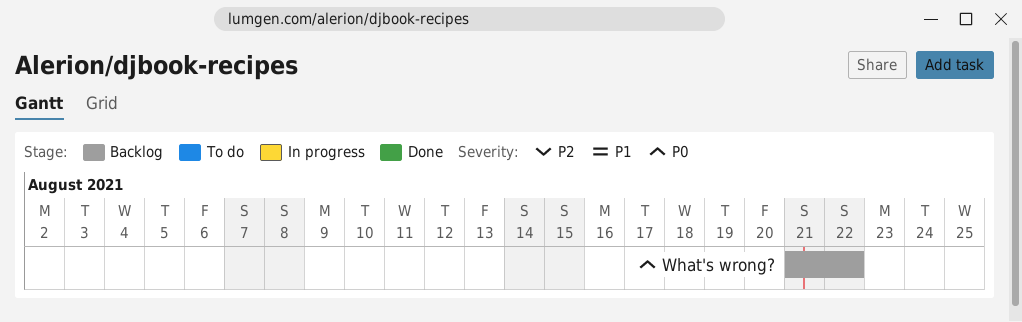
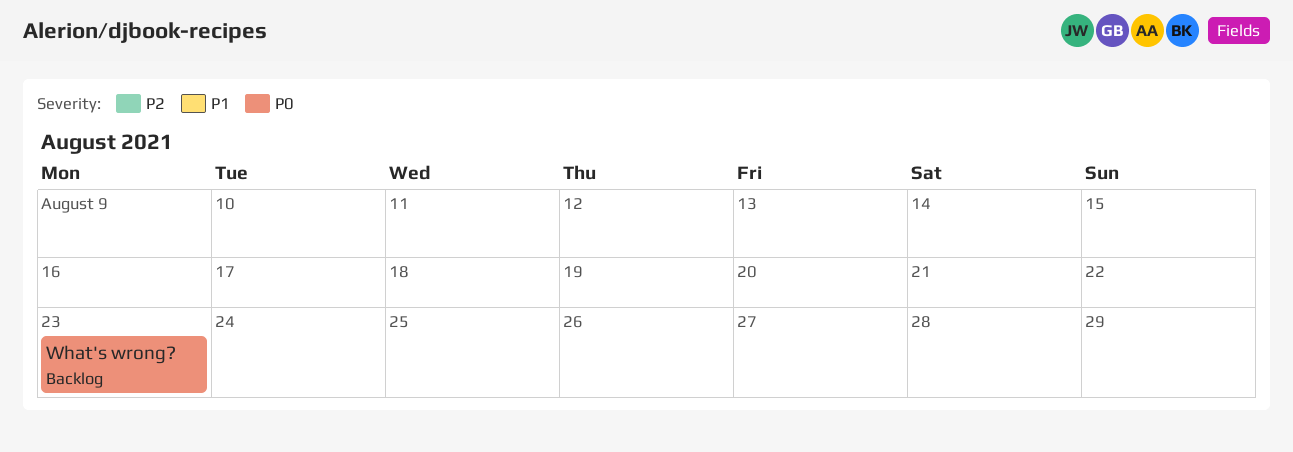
What's wrong?, due: Aug 22 -> Aug 23

